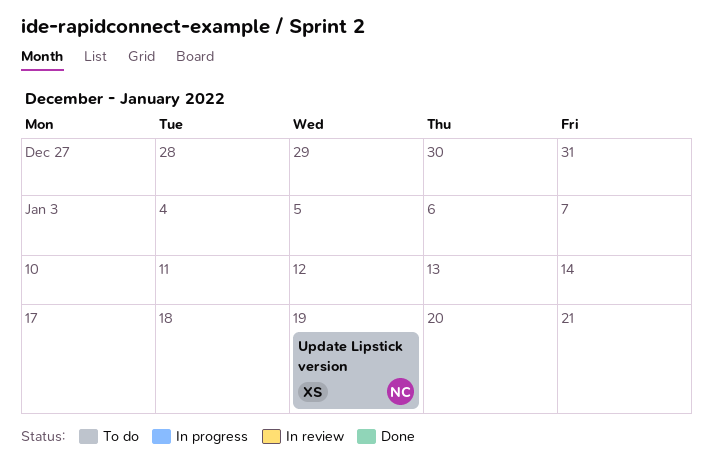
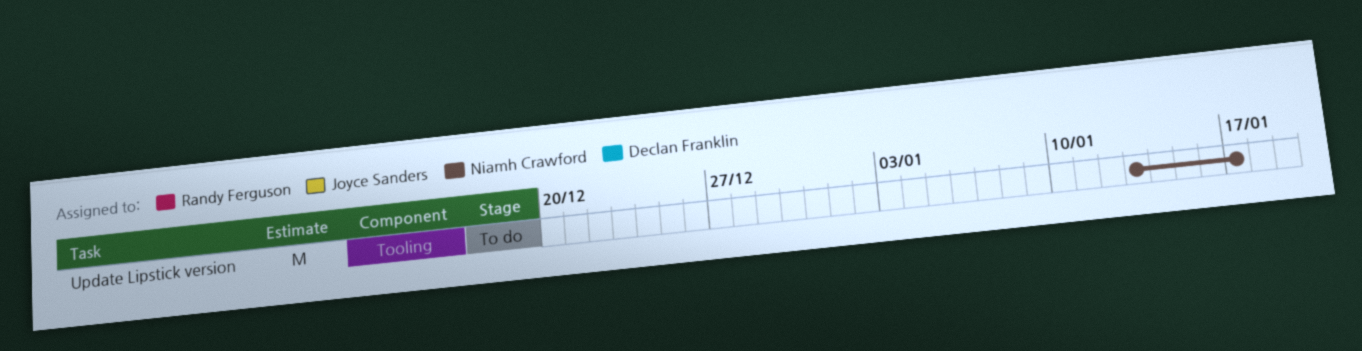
Update Lipstick version, estimate: XS -> M
Update Lipstick version, due: Jan 19 -> Jan 17

